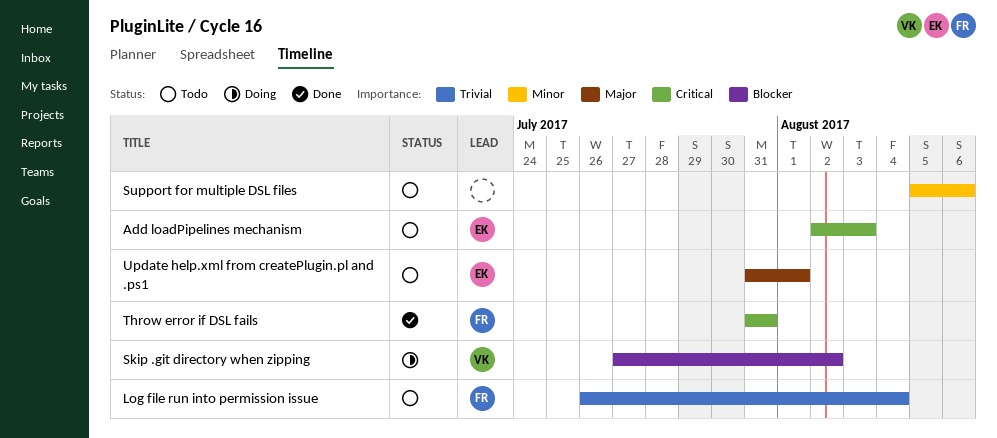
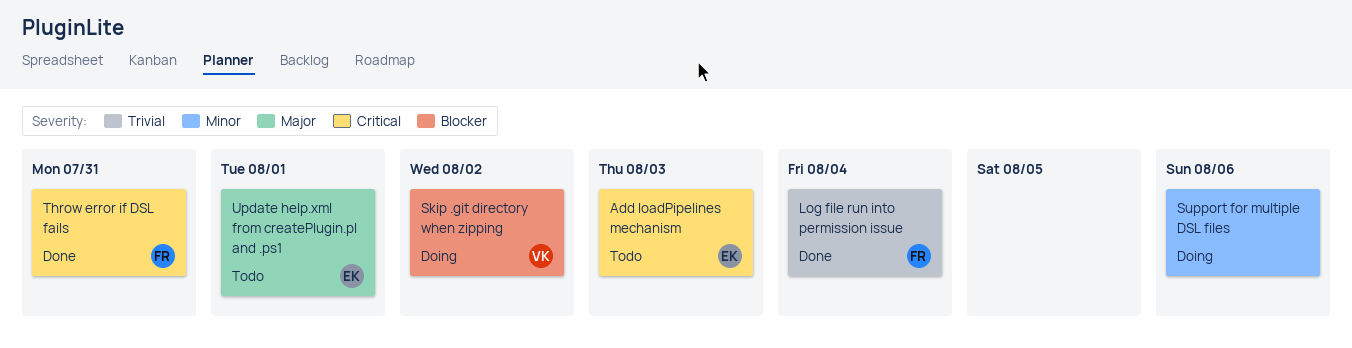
Log file run into permission issue, status: Todo -> Done
Support for multiple DSL files, status: Todo -> Doing

